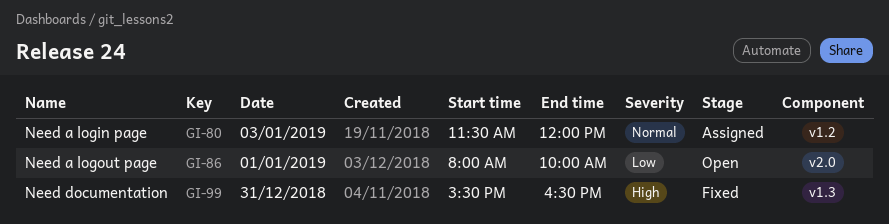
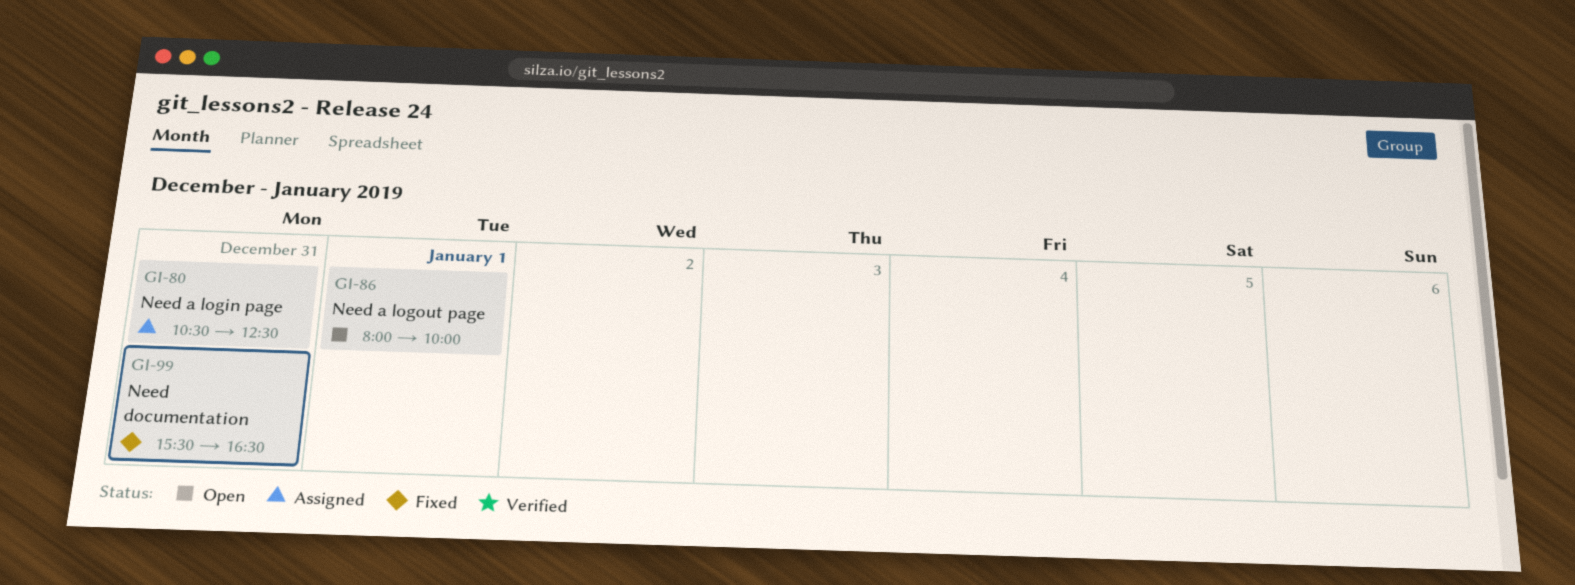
GI-80, day: Jan 3 -> Dec 31
GI-80, begins: 11:30 -> 10:30
GI-80, ends: 12:00 -> 12:30

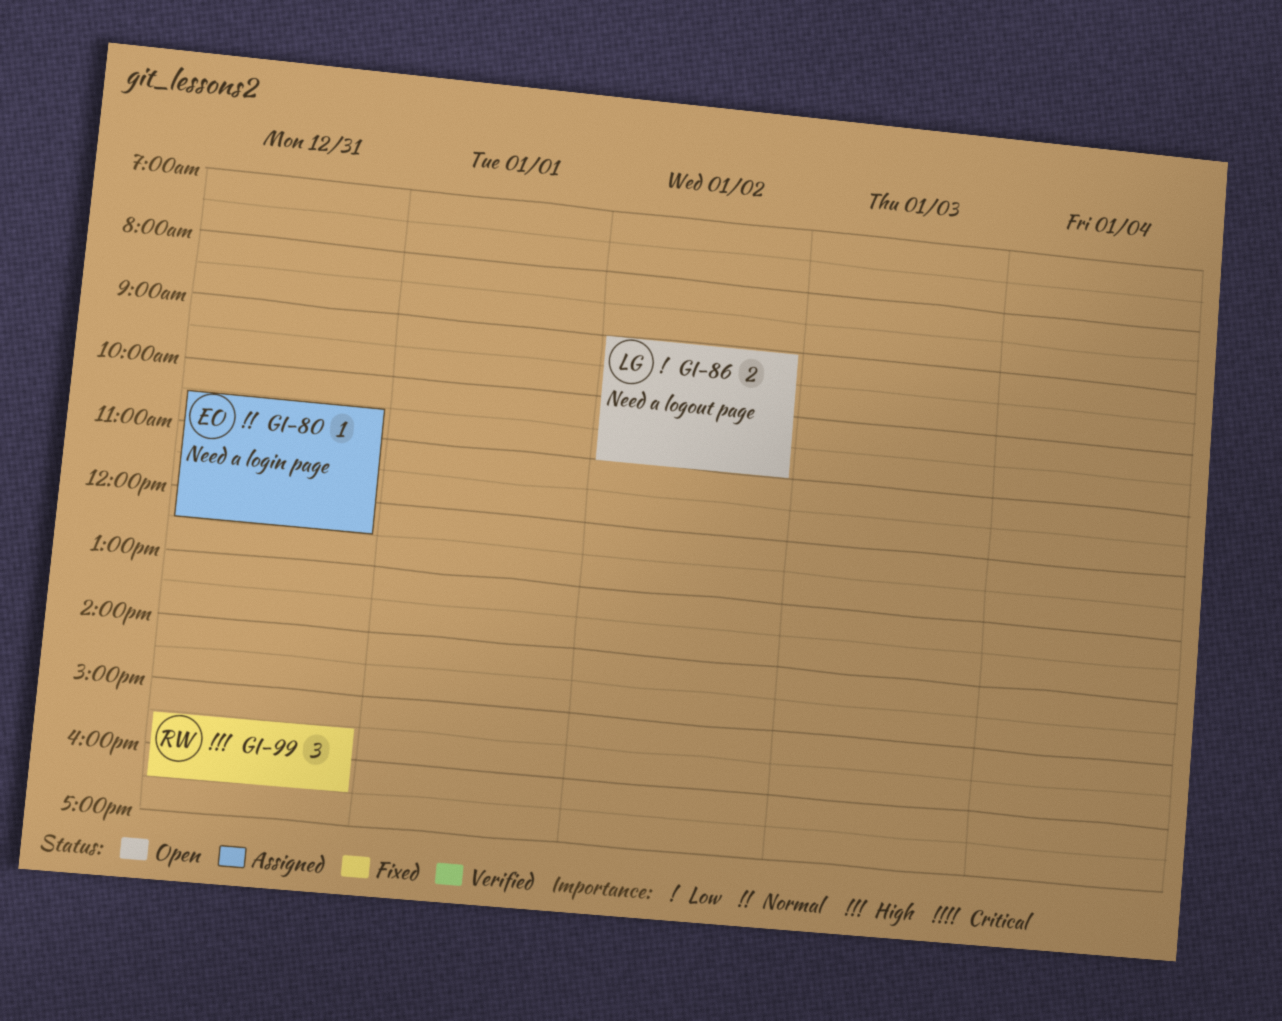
GI-86, day: Jan 1 -> Jan 2
GI-86, begins: 08:00 -> 09:00
GI-86, ends: 10:00 -> 11:00

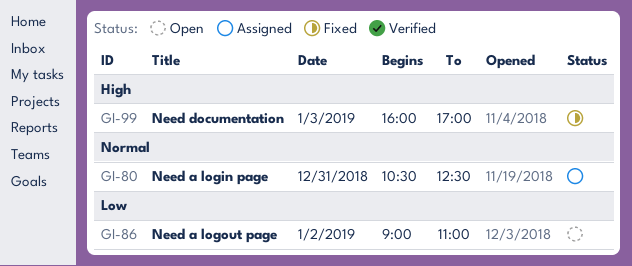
GI-99, day: Dec 31 -> Jan 3
GI-99, begins: 15:30 -> 16:00
GI-99, ends: 16:30 -> 17:00

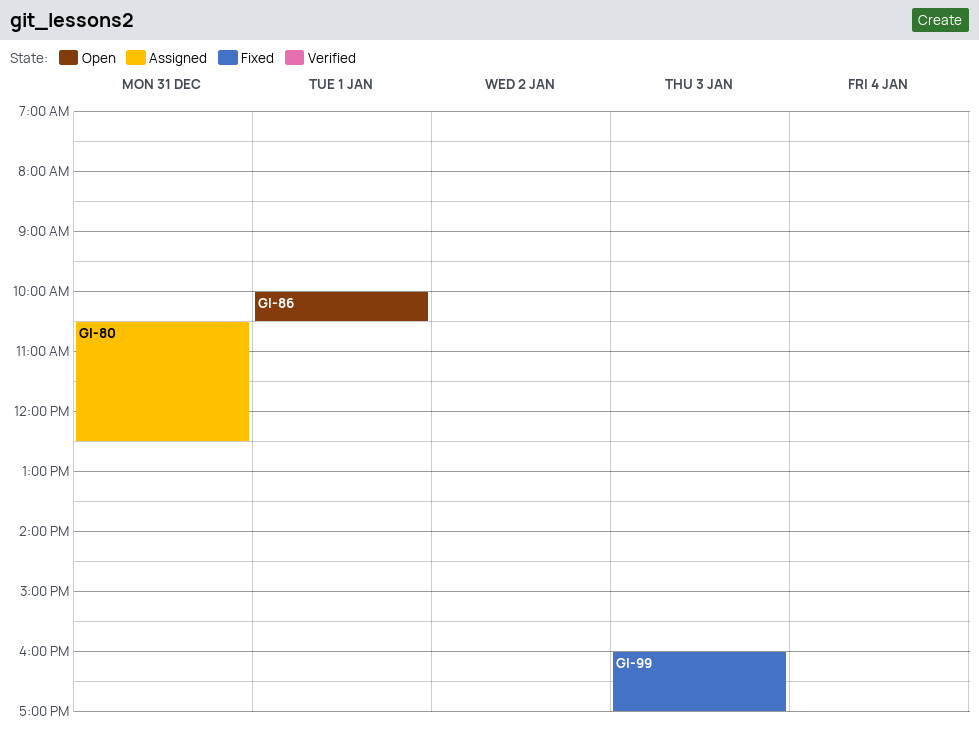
GI-86, day: Jan 2 -> Jan 1
GI-86, begins: 09:00 -> 10:00
GI-86, ends: 11:00 -> 10:30

